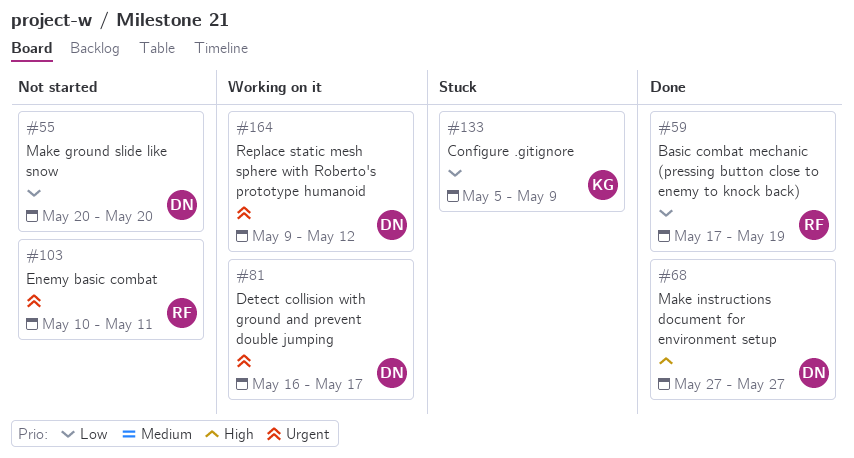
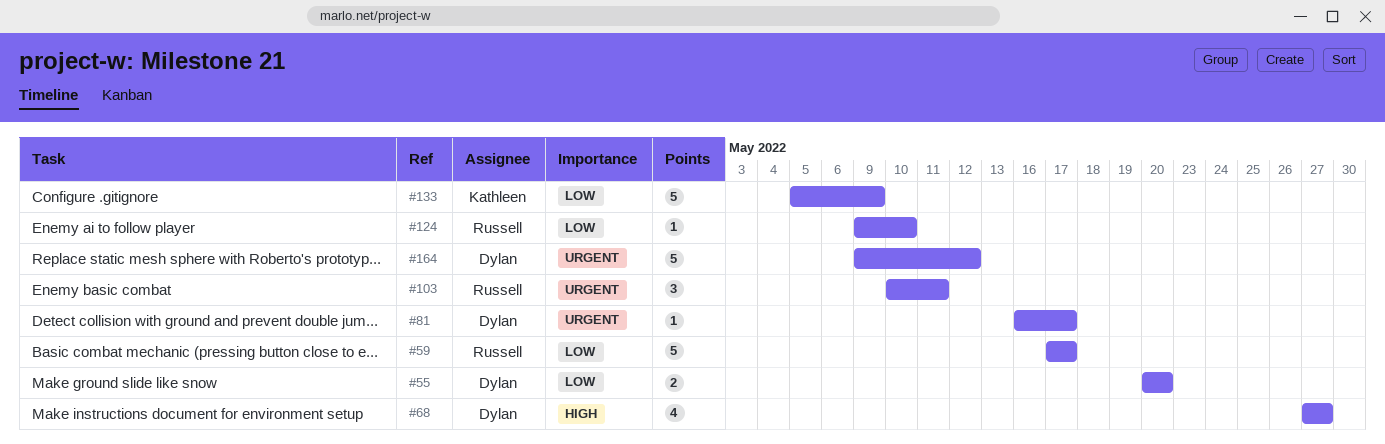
#59, due: May 19 -> May 17
#124: none -> present

